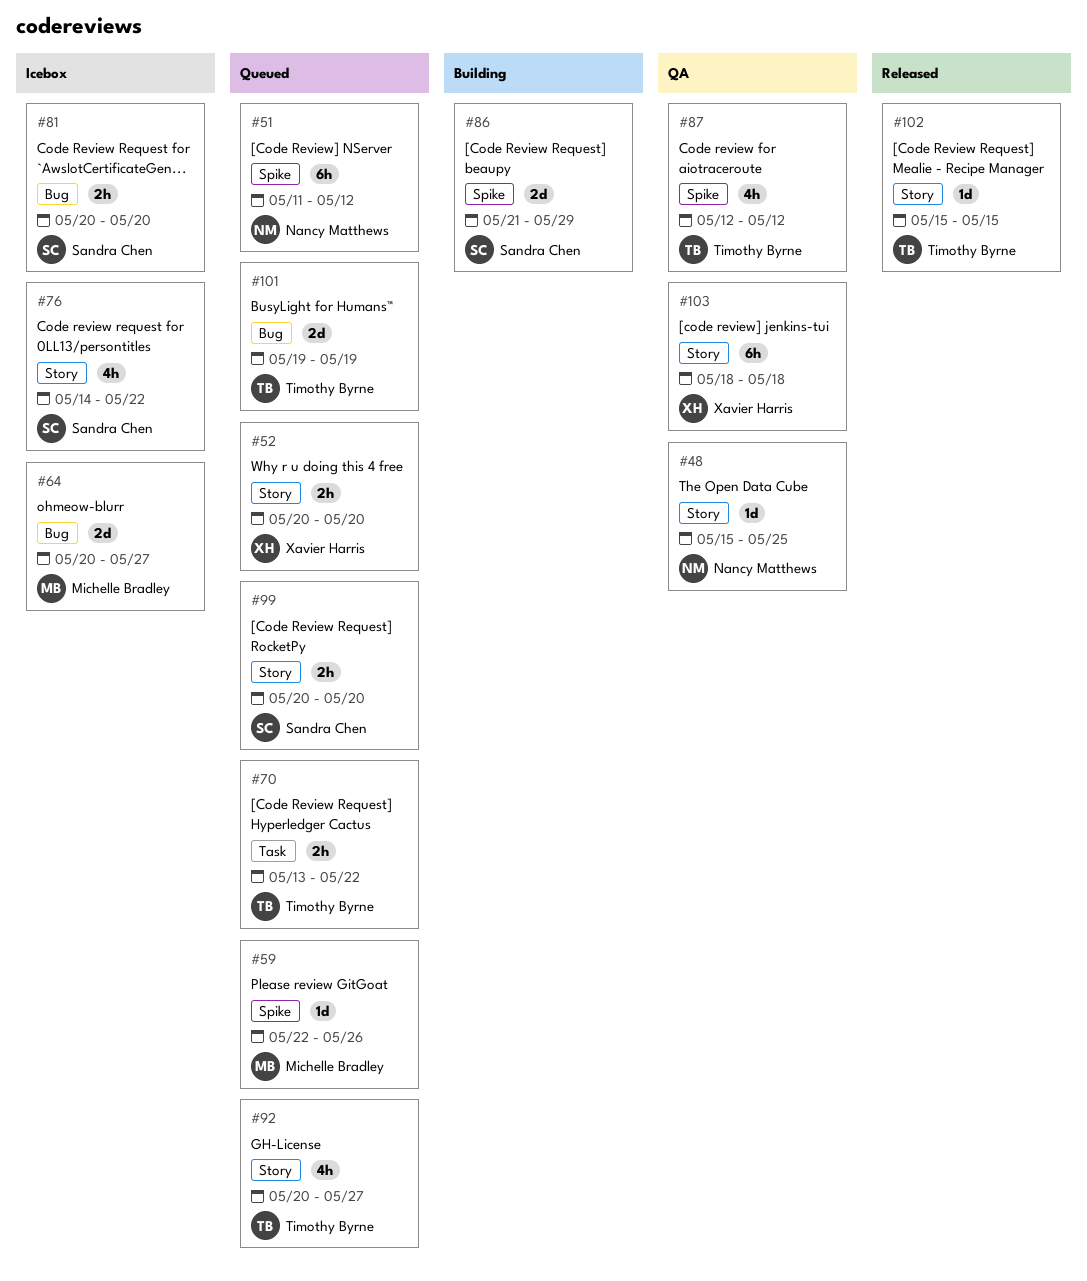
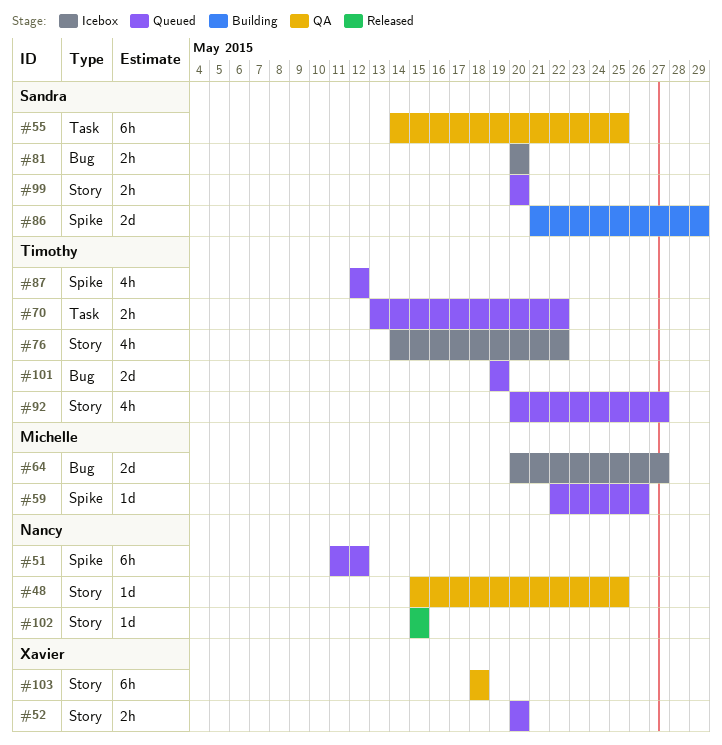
#55: none -> present
#76, owner: Sandra Chen -> Timothy Byrne
#87, status: QA -> Queued
#102, owner: Timothy Byrne -> Nancy Matthews

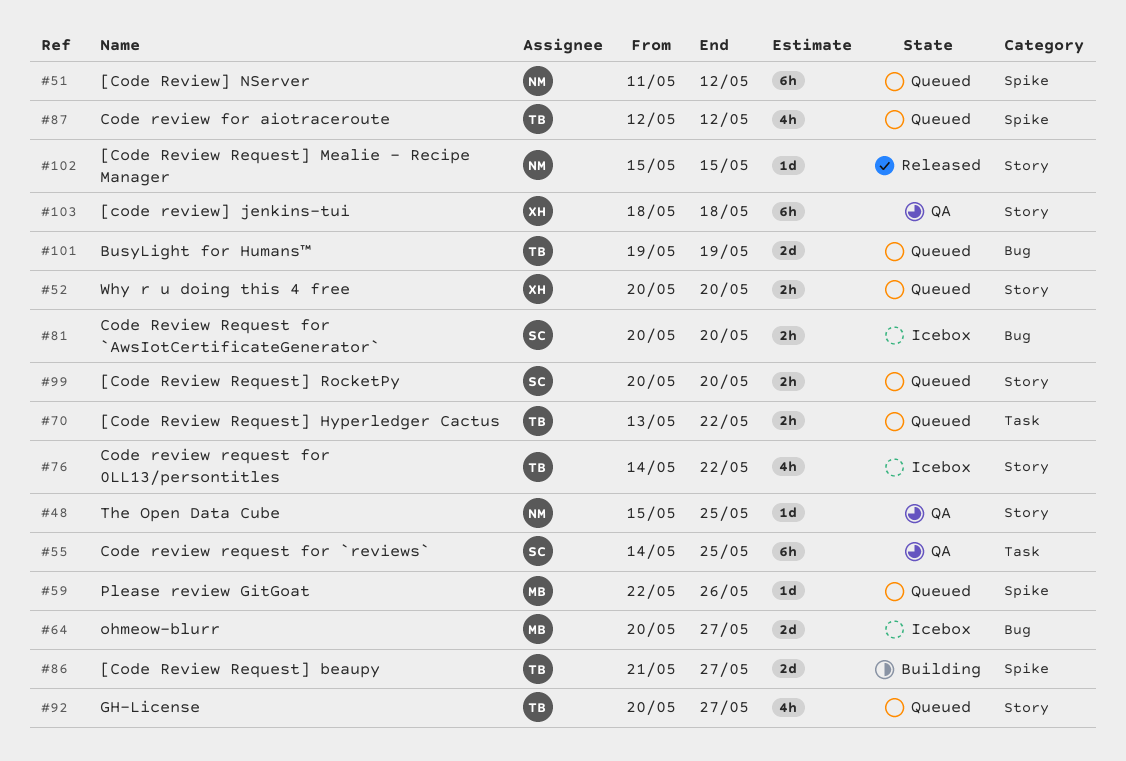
#86, owner: Sandra -> Timothy
#86, due: May 29 -> May 27

